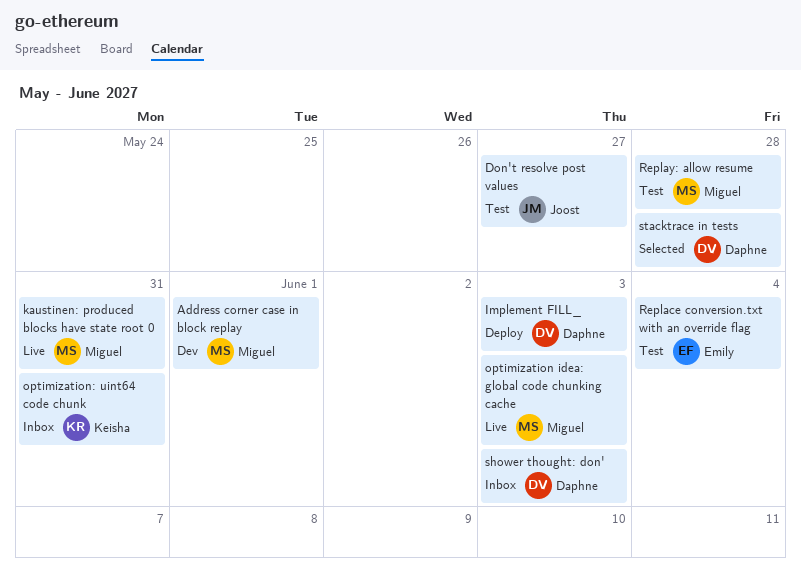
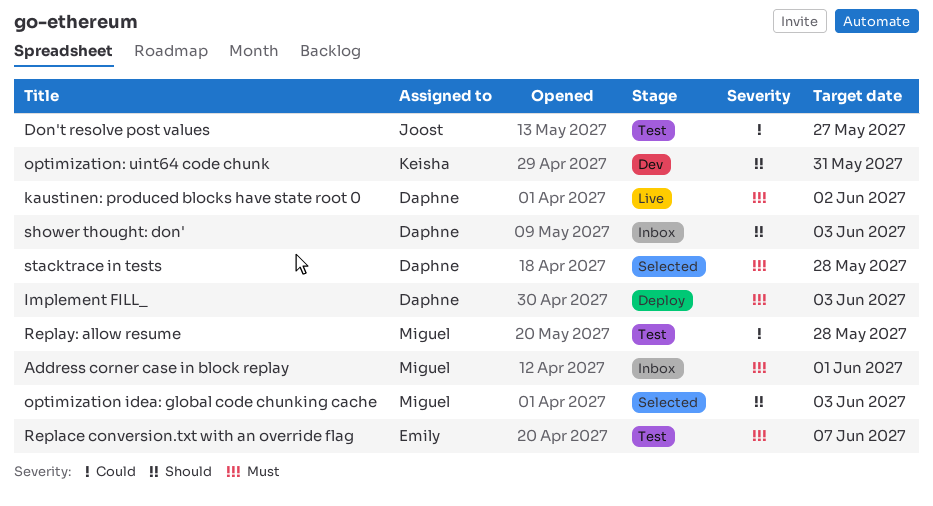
Address corner case in block replay, status: Dev -> Inbox
kaustinen: produced blocks have state root 0, owner: Miguel -> Daphne
kaustinen: produced blocks have state root 0, due: May 31 -> Jun 2
optimization idea: global code chunking cache, status: Live -> Selected
optimization: uint64 code chunk, status: Inbox -> Dev
Replace conversion.txt with an override flag, due: Jun 4 -> Jun 7

